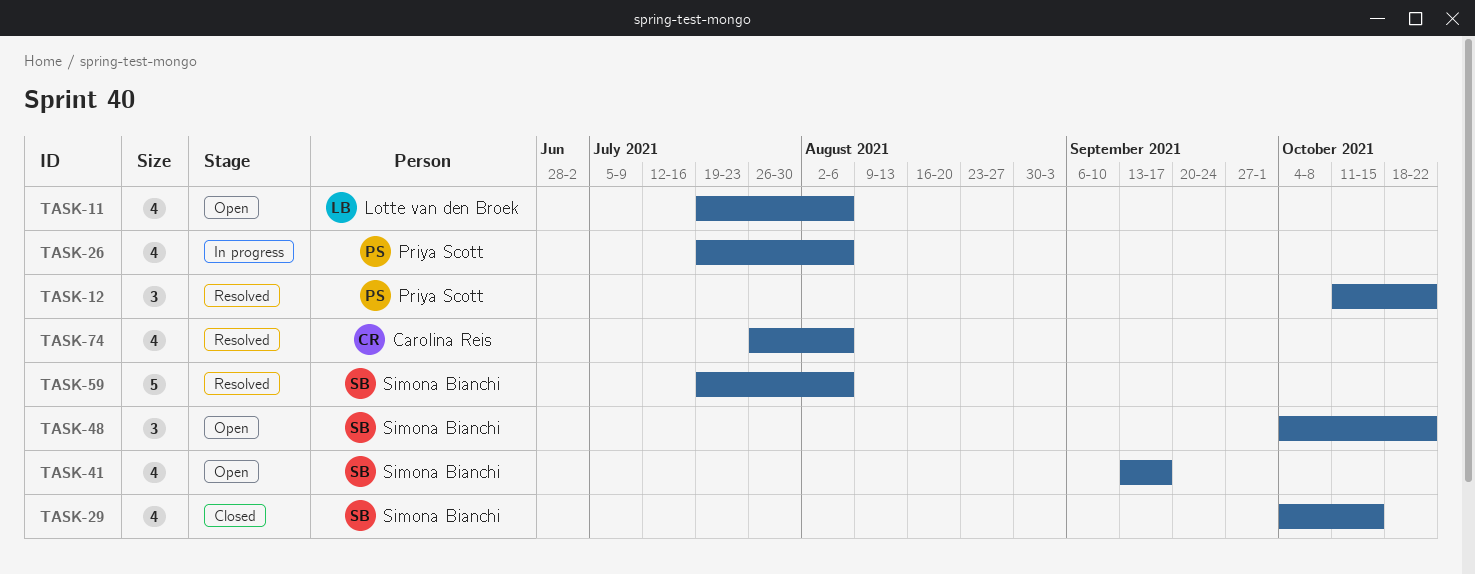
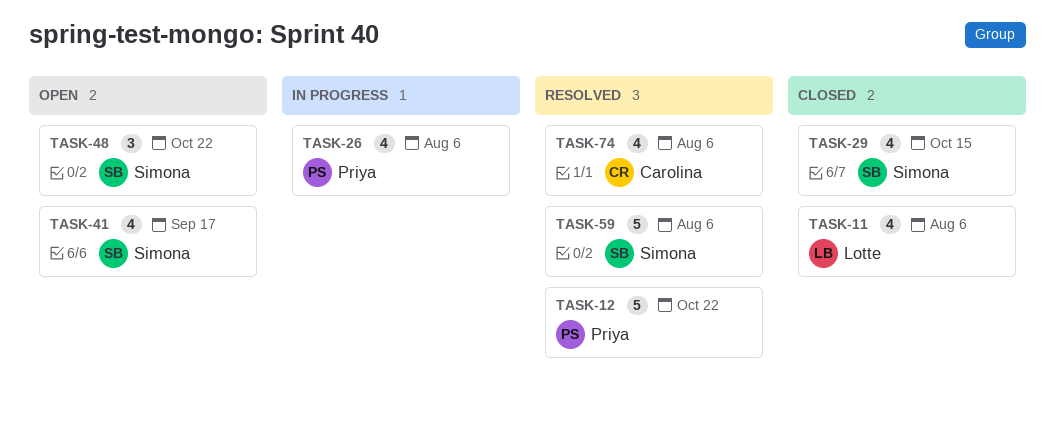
TASK-11, status: Open -> Closed
TASK-12, estimate: 3 -> 5

